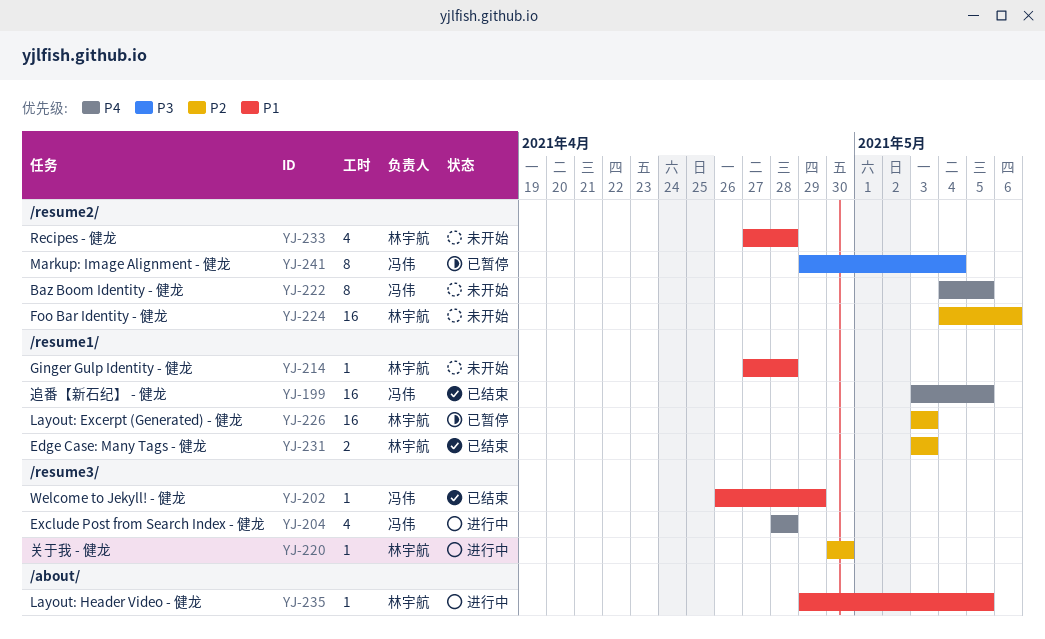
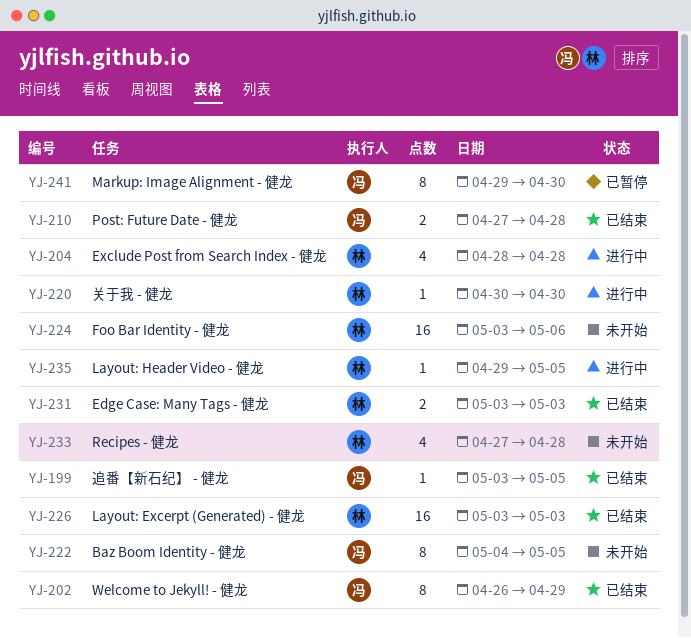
YJ-199, estimate: 16 -> 1
YJ-202, estimate: 1 -> 8
YJ-204, owner: 冯伟 -> 林宇航
YJ-210: none -> present
YJ-214: present -> none
YJ-224, start: May 4 -> May 3
YJ-226, status: 已暂停 -> 已结束
YJ-241, due: May 4 -> Apr 30

